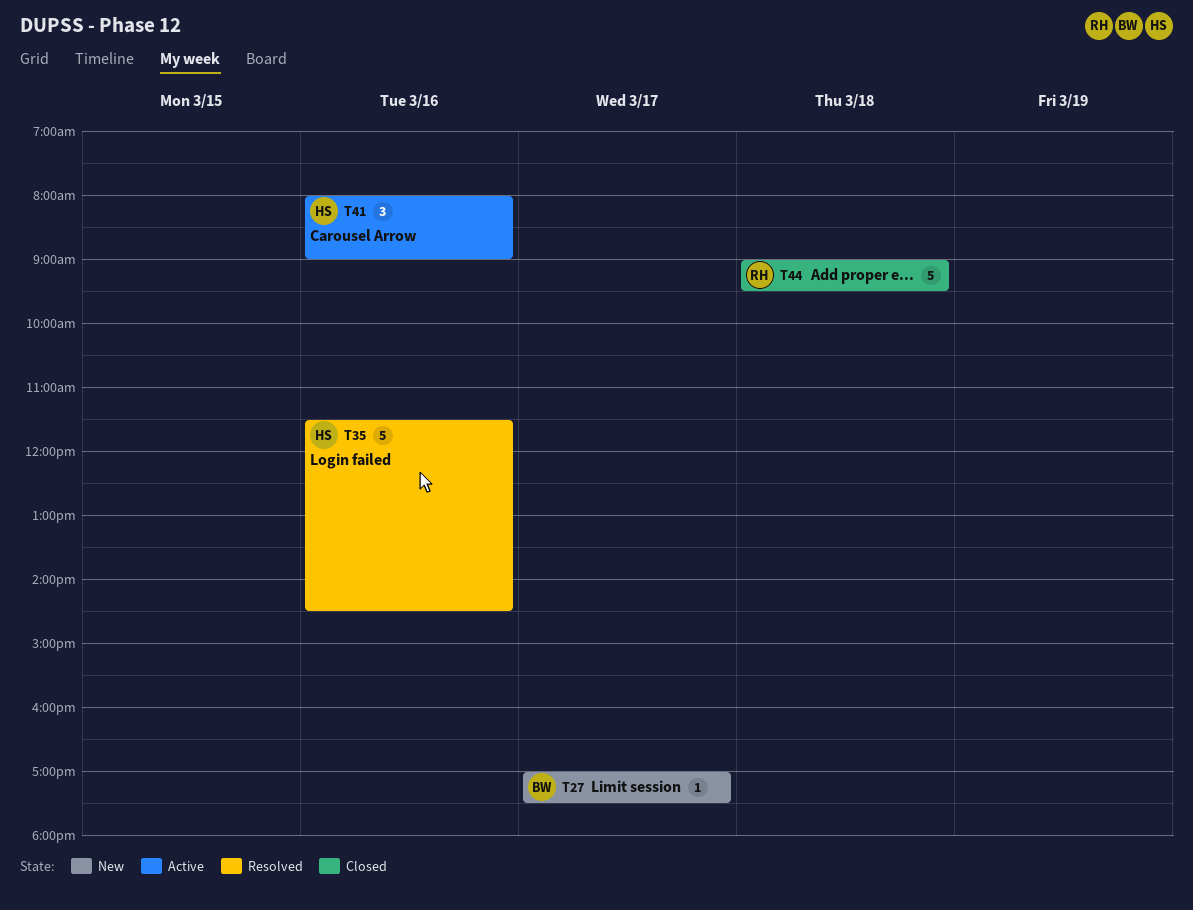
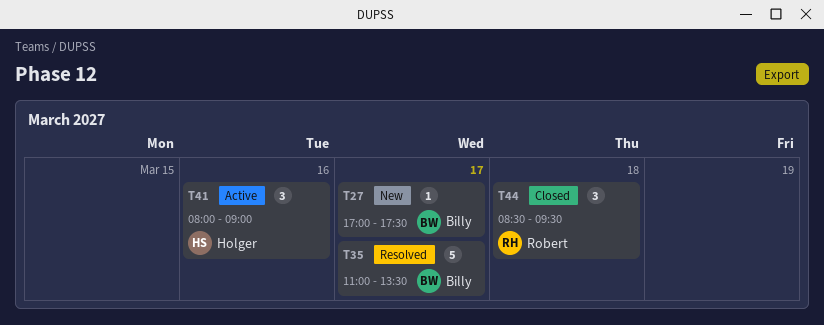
T35, owner: Holger -> Billy
T35, day: Mar 16 -> Mar 17
T35, begins: 11:30 -> 11:00
T35, ends: 14:30 -> 13:30
T44, estimate: 5 -> 3
T44, begins: 09:00 -> 08:30

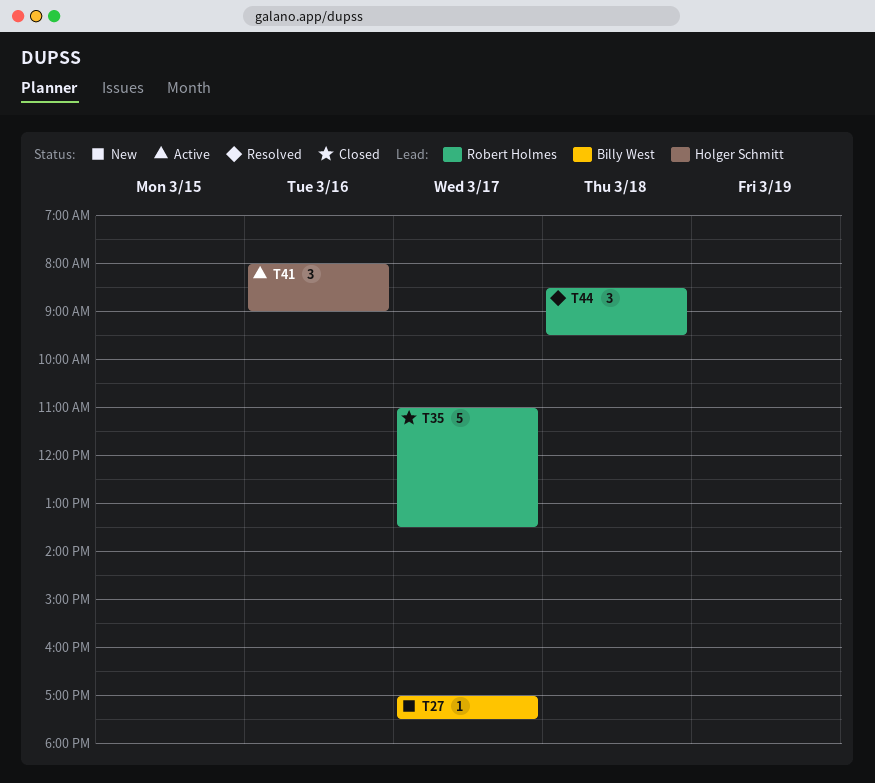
T35, status: Resolved -> Closed
T35, owner: Billy West -> Robert Holmes
T44, status: Closed -> Resolved

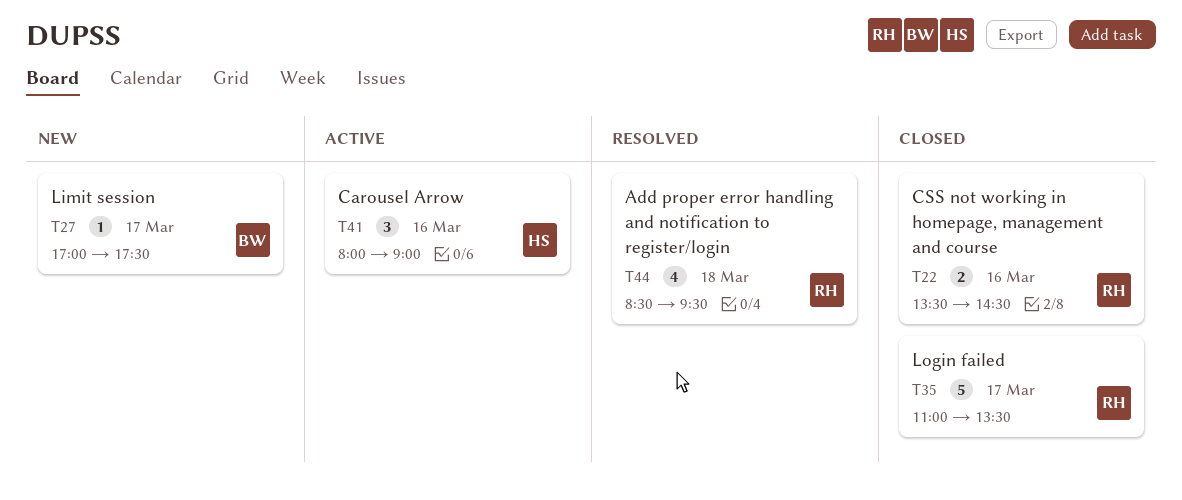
T22: none -> present
T44, estimate: 3 -> 4

